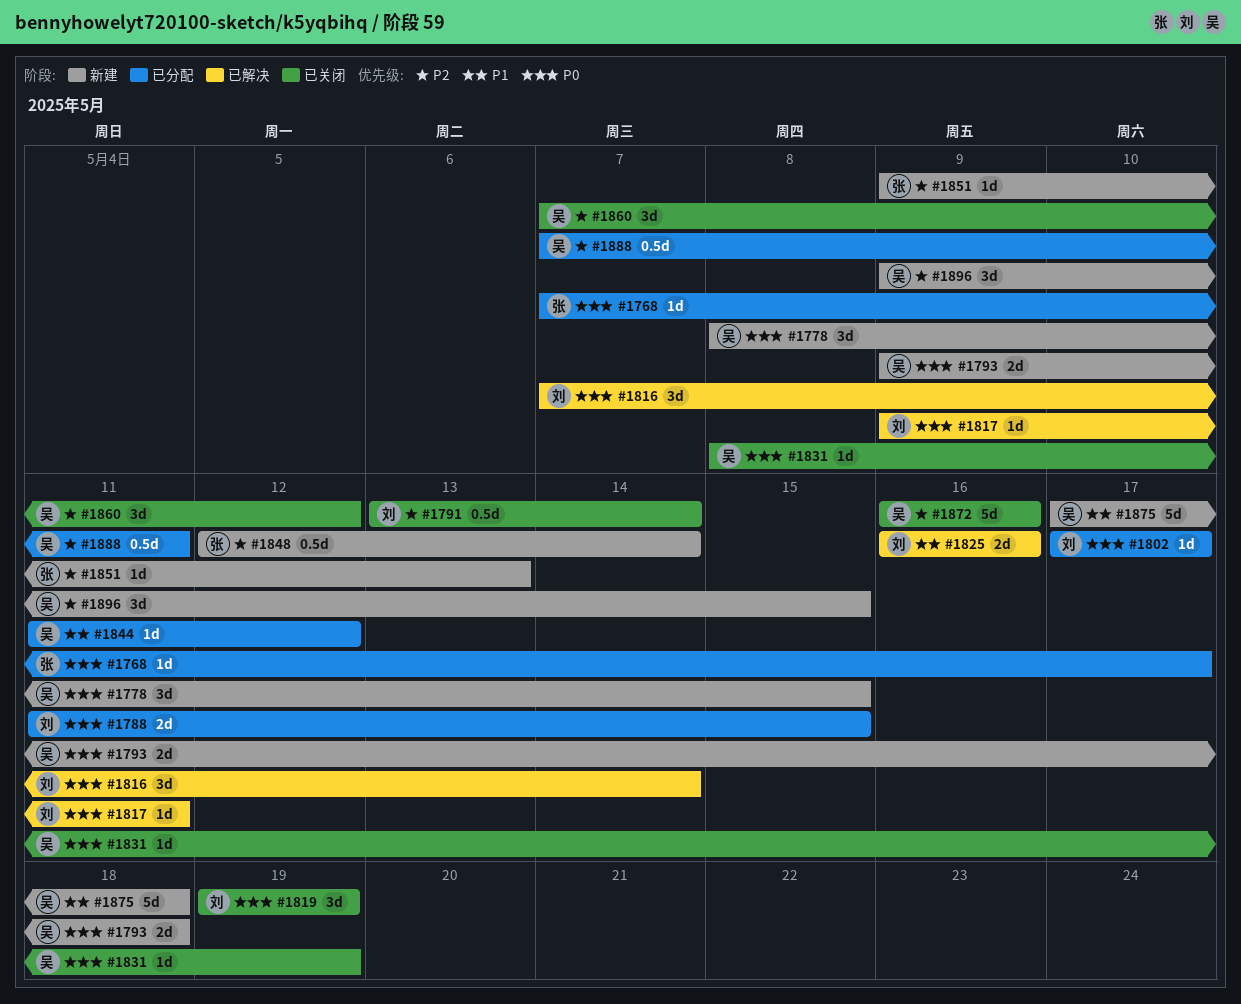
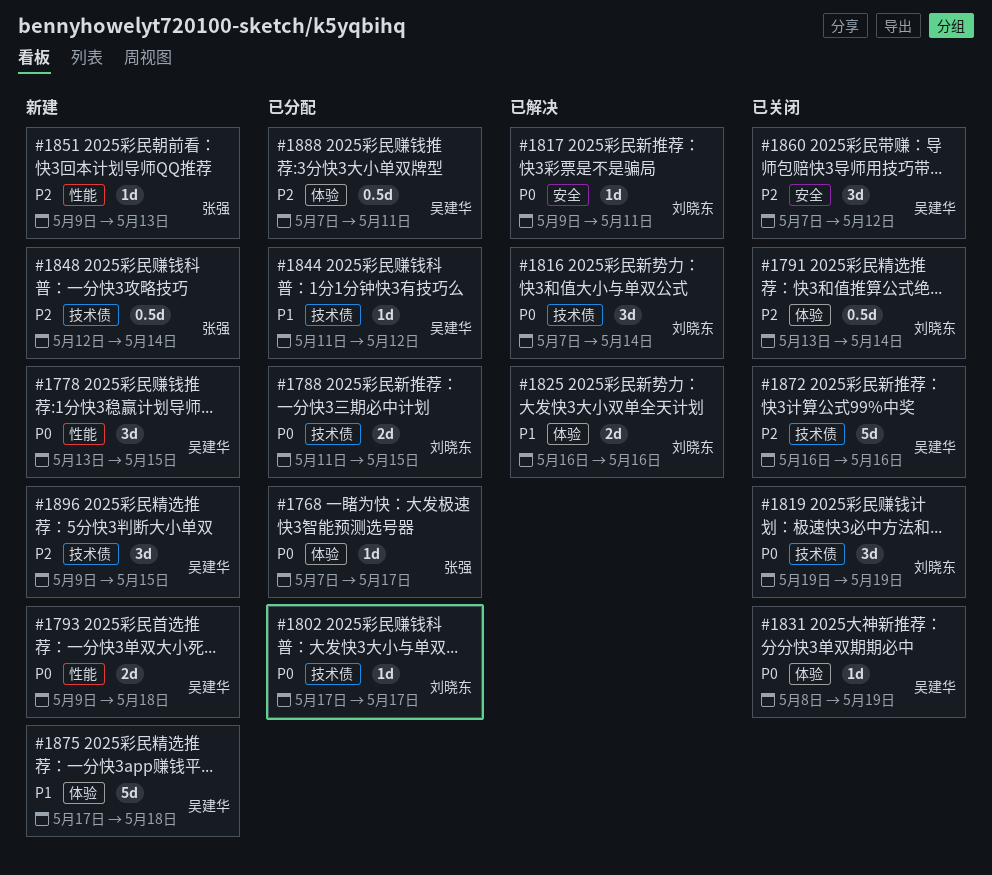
#1778, start: May 8 -> May 13

